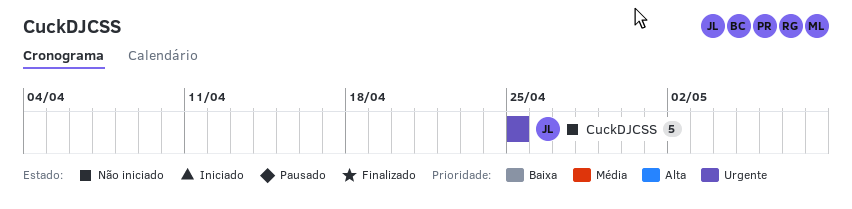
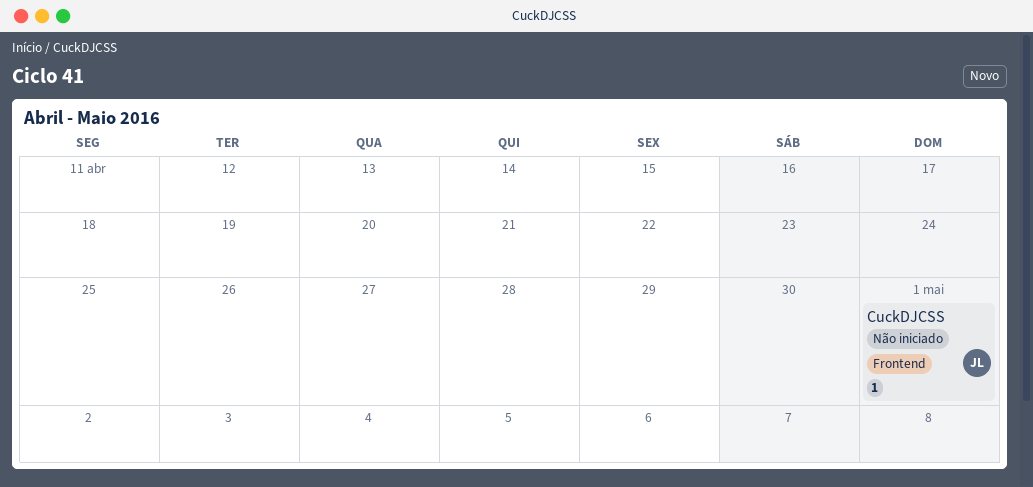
CuckDJCSS, estimate: 5 -> 1
CuckDJCSS, due: Apr 25 -> May 1

